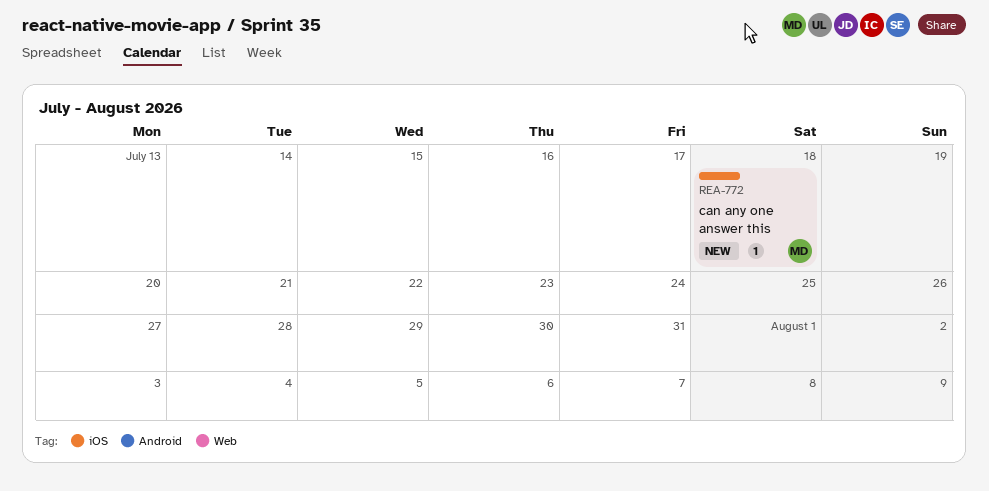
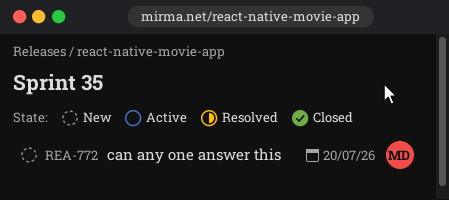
REA-772, due: Jul 18 -> Jul 20

